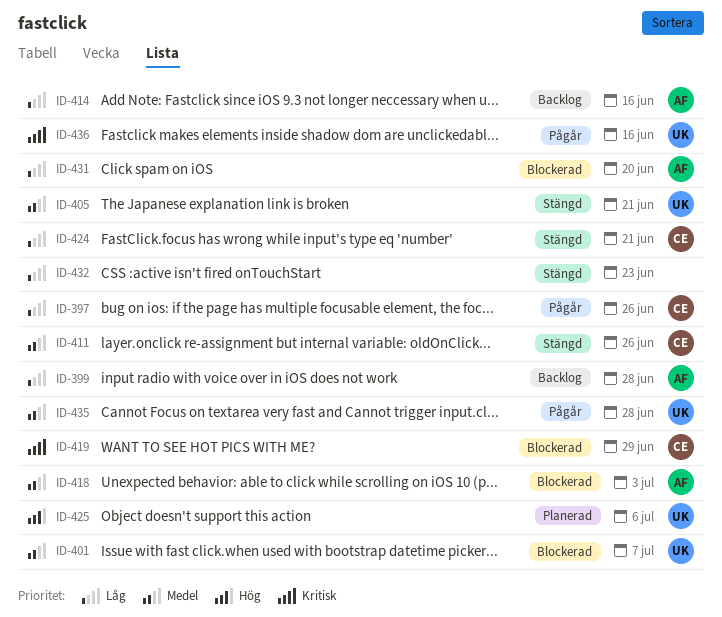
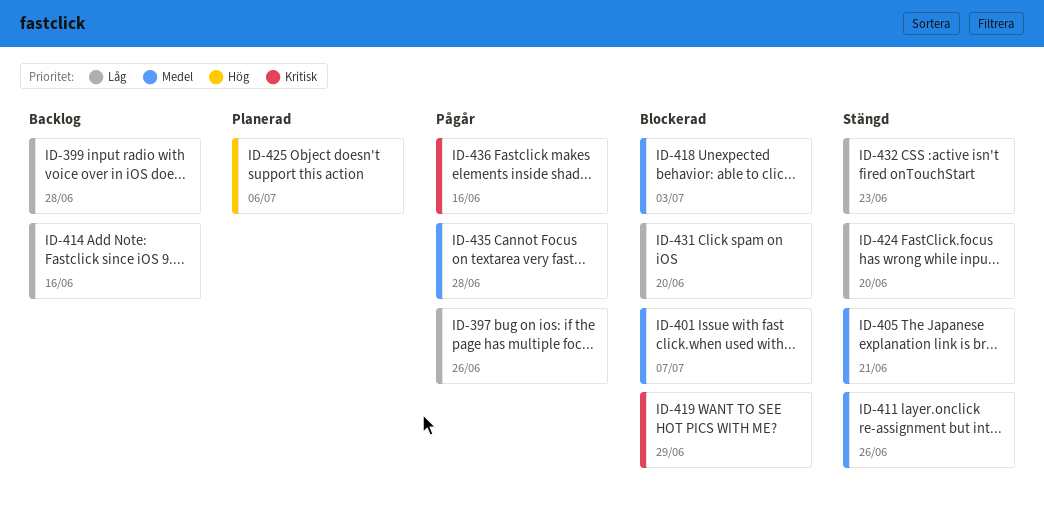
ID-424, due: Jun 21 -> Jun 20

